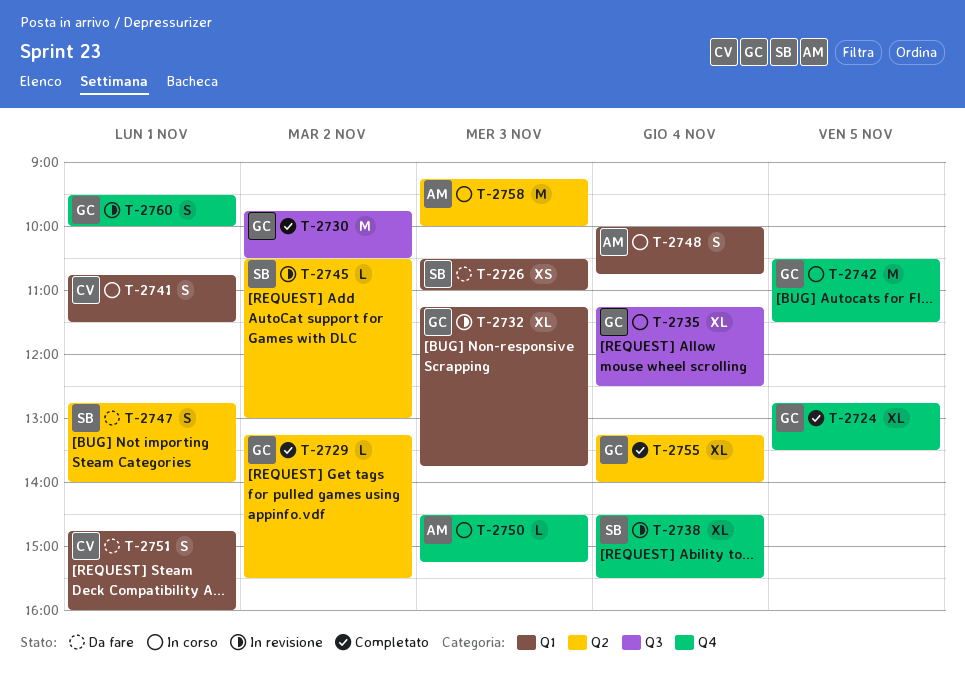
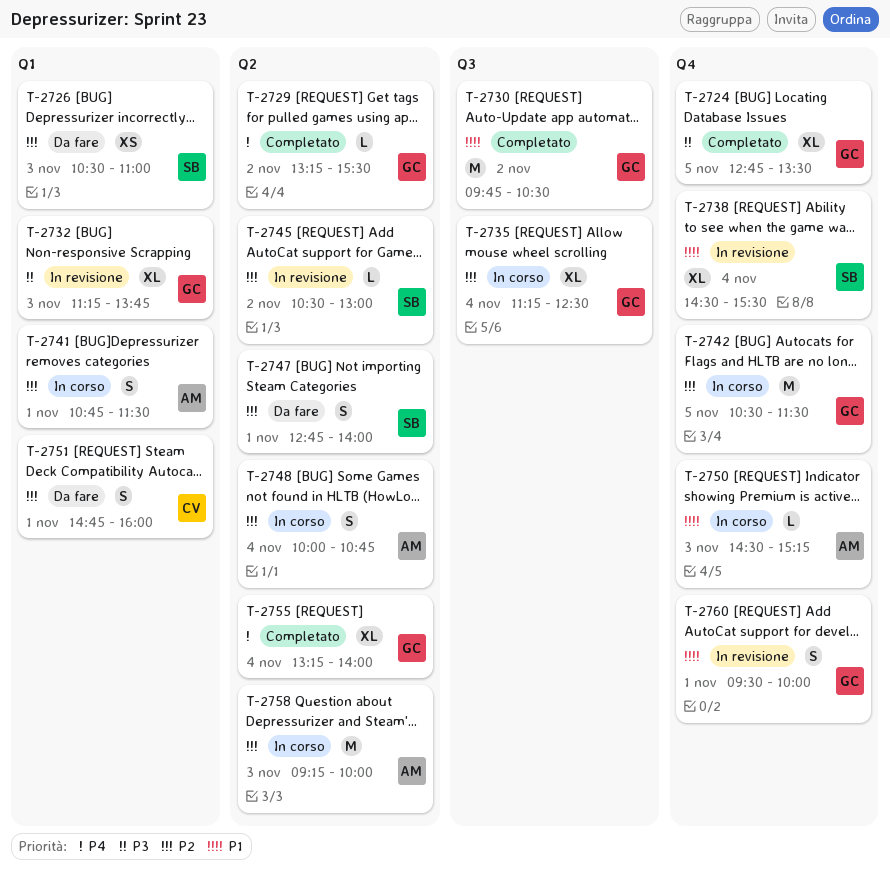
T-2741, owner: CV -> AM
T-2748, label: Q1 -> Q2

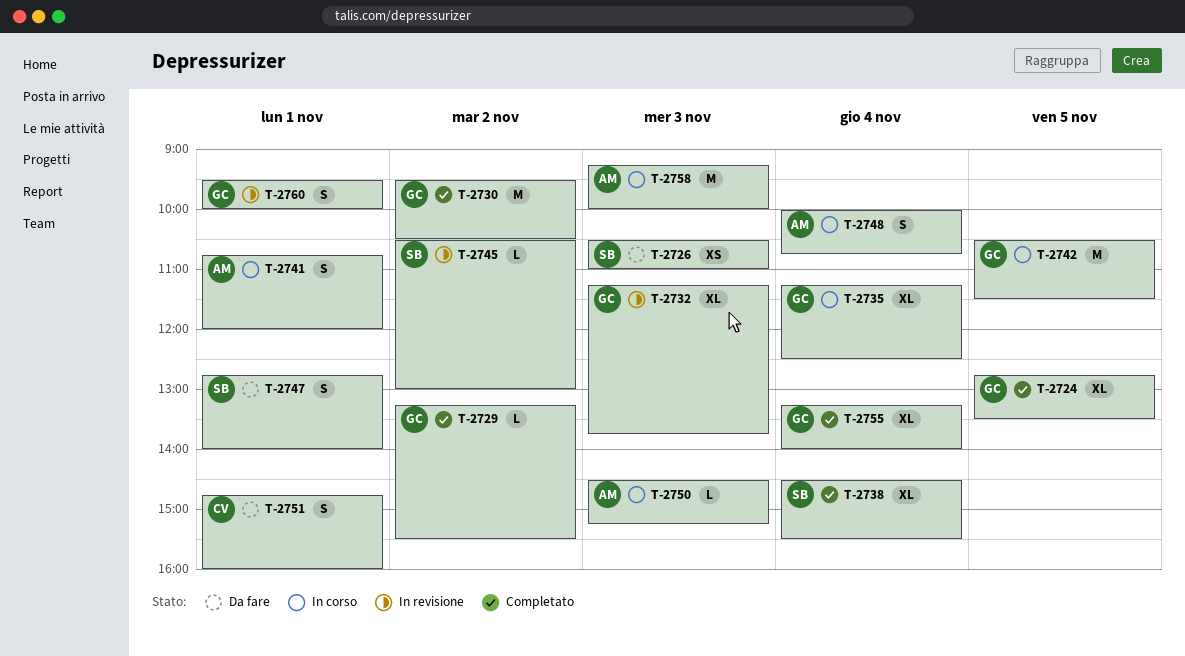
T-2730, begins: 09:45 -> 09:30
T-2738, status: In revisione -> Completato
T-2741, ends: 11:30 -> 12:00

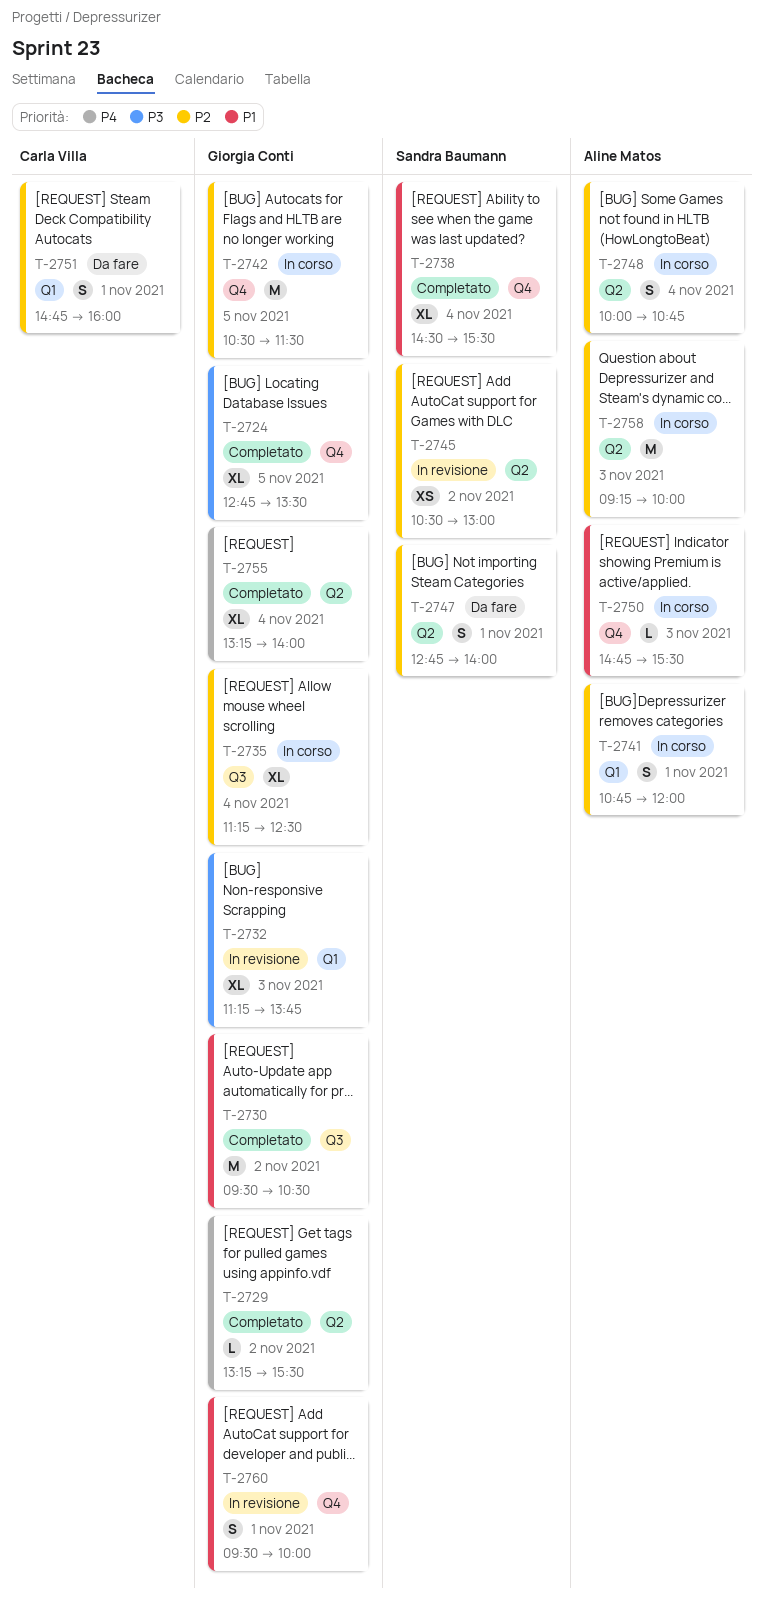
T-2726: present -> none
T-2745, estimate: L -> XS
T-2750, begins: 14:30 -> 14:45
T-2750, ends: 15:15 -> 15:30

